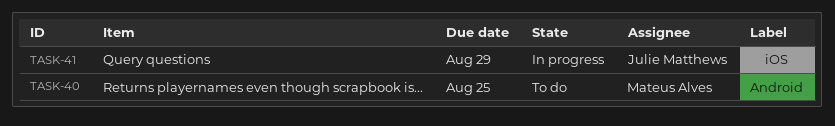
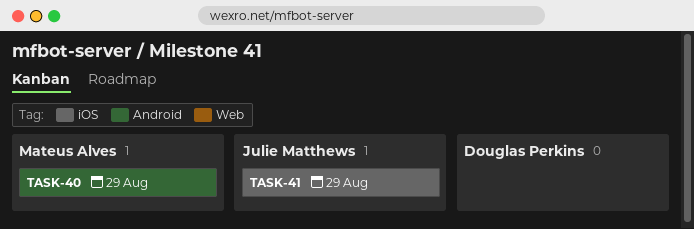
TASK-40, due: Aug 25 -> Aug 29

